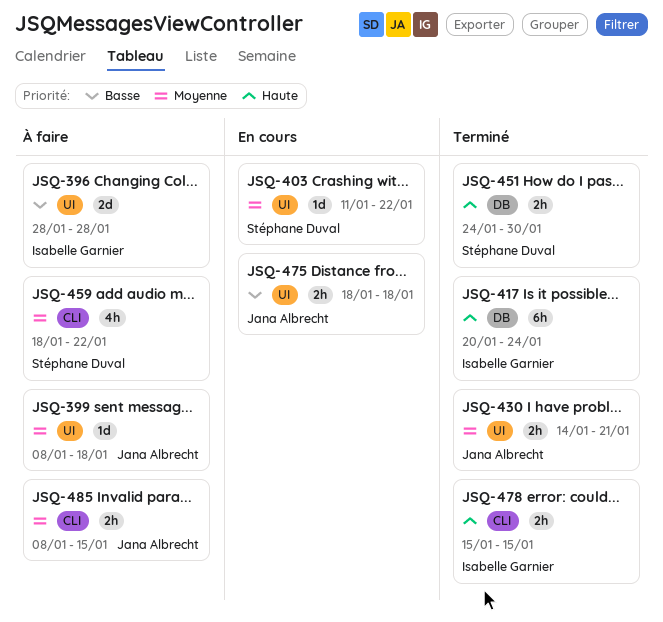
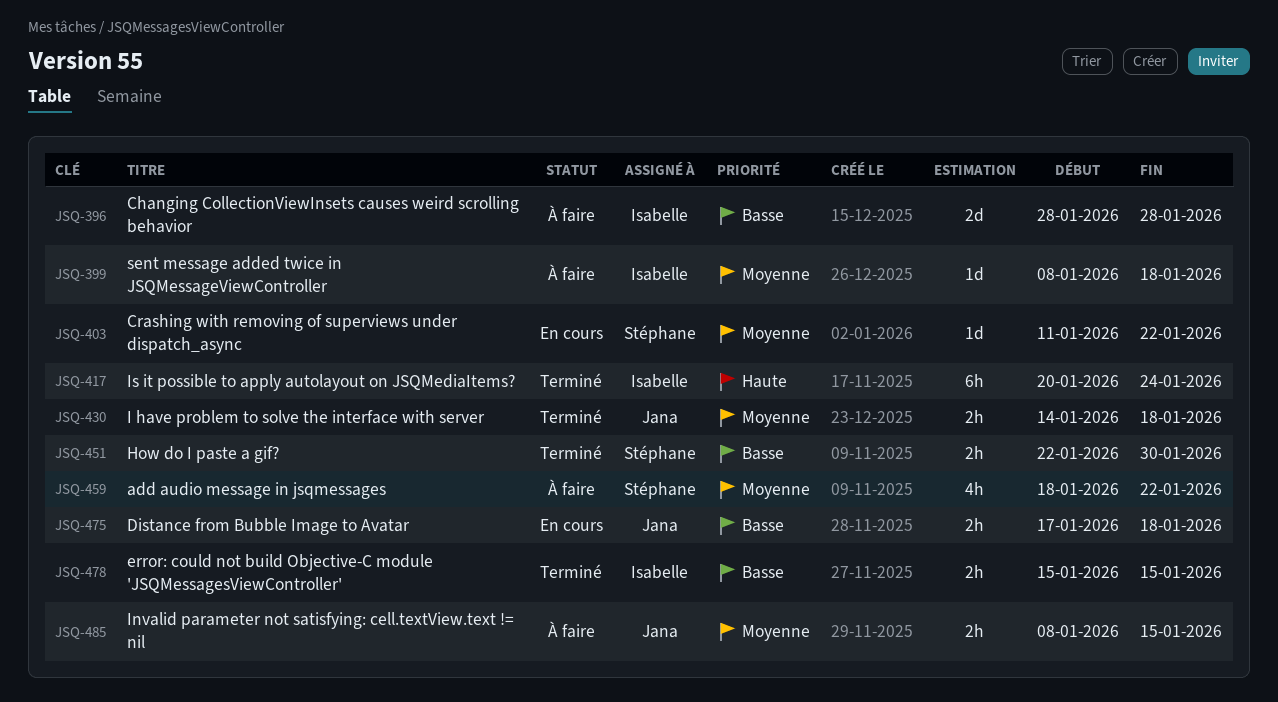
JSQ-399, owner: Jana Albrecht -> Isabelle Garnier
JSQ-430, due: Jan 21 -> Jan 18
JSQ-451, priority: Haute -> Basse
JSQ-451, start: Jan 24 -> Jan 22
JSQ-475, start: Jan 18 -> Jan 17
JSQ-478, priority: Haute -> Basse

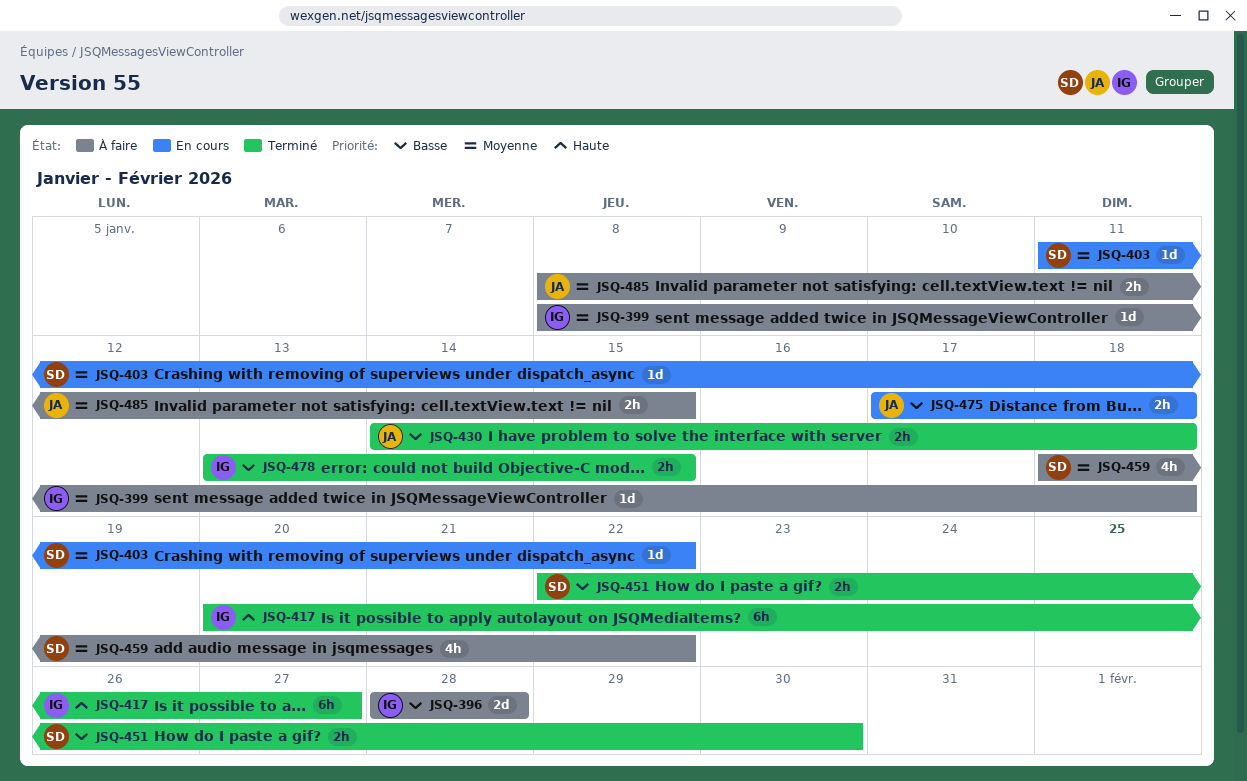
JSQ-417, due: Jan 24 -> Jan 27
JSQ-430, priority: Moyenne -> Basse
JSQ-478, start: Jan 15 -> Jan 13

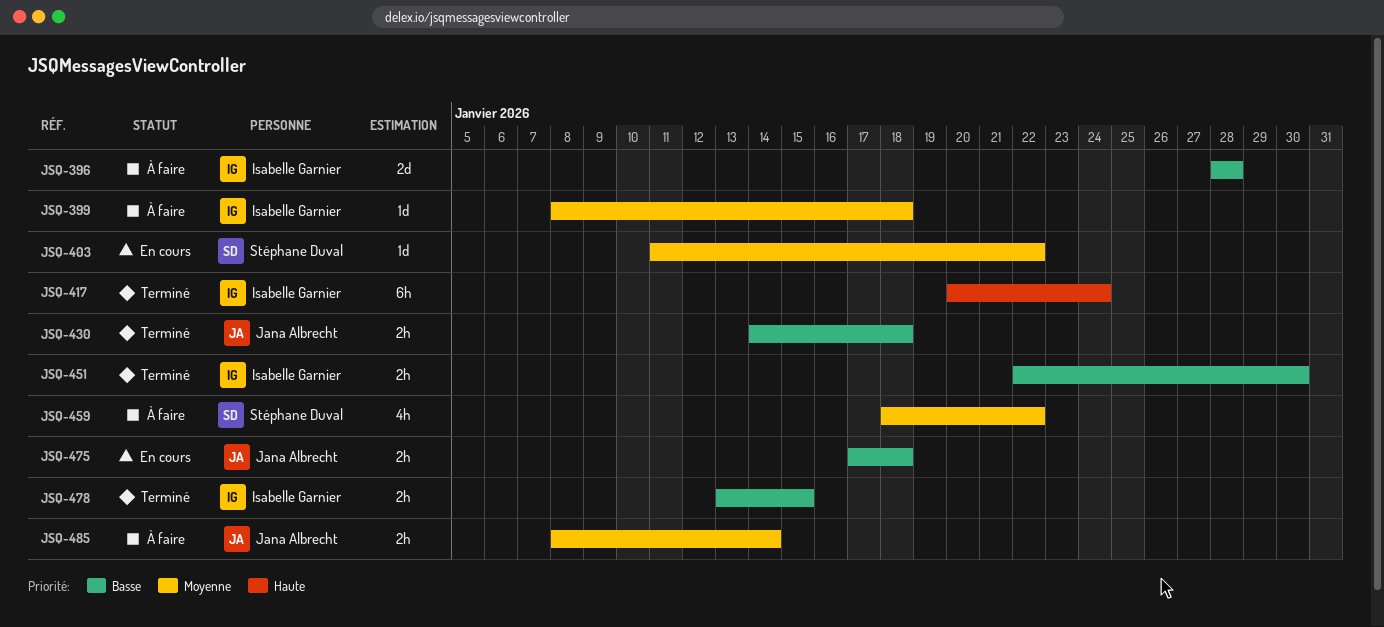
JSQ-417, due: Jan 27 -> Jan 24
JSQ-451, owner: Stéphane Duval -> Isabelle Garnier
JSQ-485, due: Jan 15 -> Jan 14

